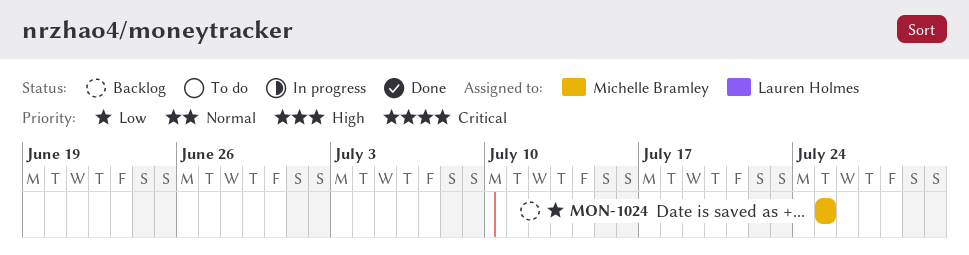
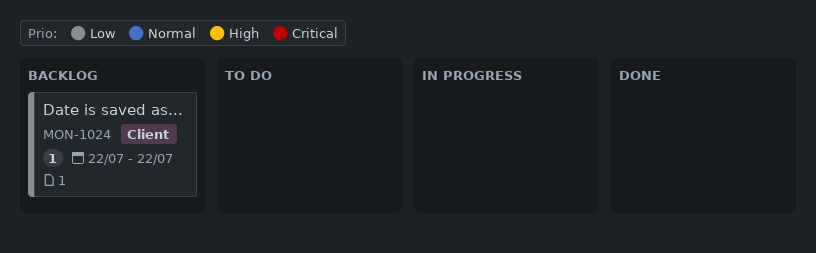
MON-1024, start: Jul 25 -> Jul 22
MON-1024, due: Jul 25 -> Jul 22

